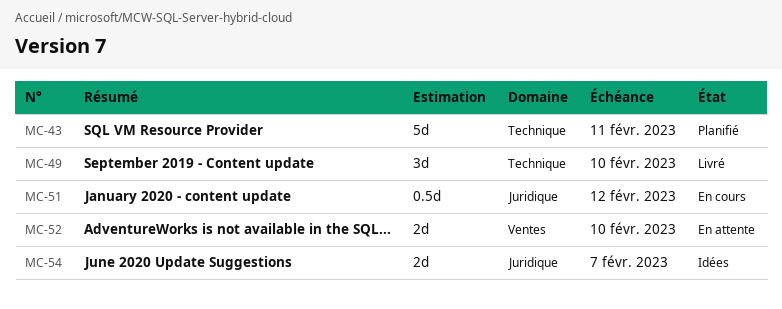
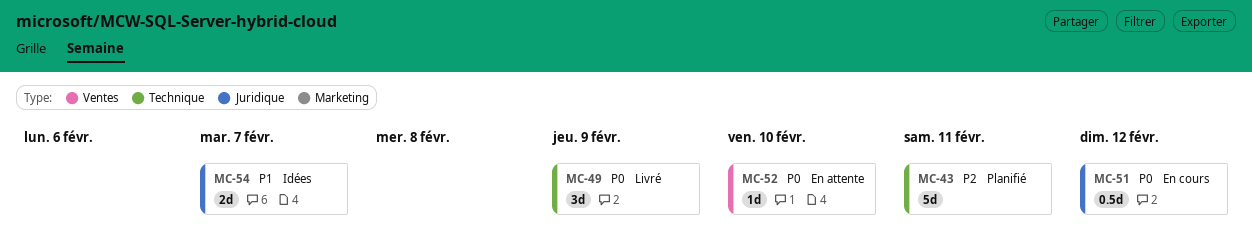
MC-49, due: Feb 10 -> Feb 9
MC-52, estimate: 2d -> 1d

